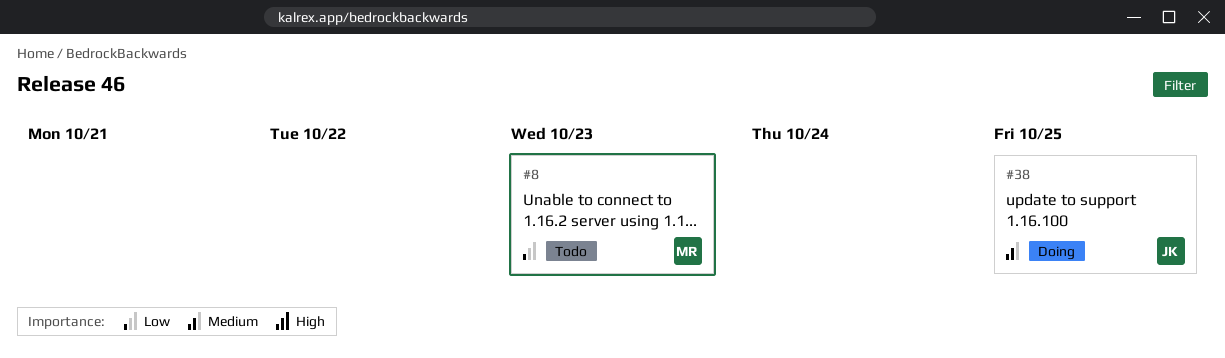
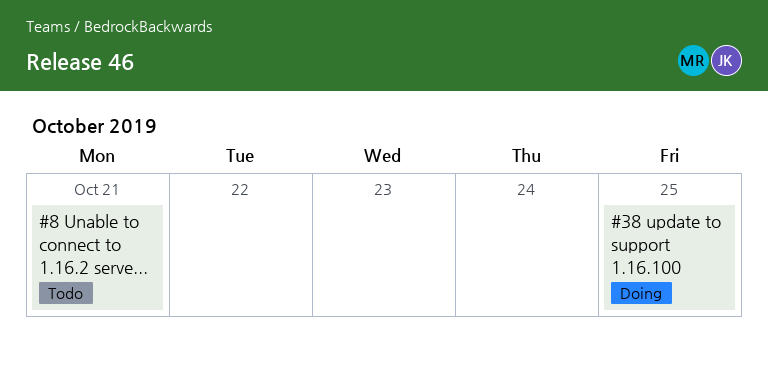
#8, due: Oct 23 -> Oct 21

